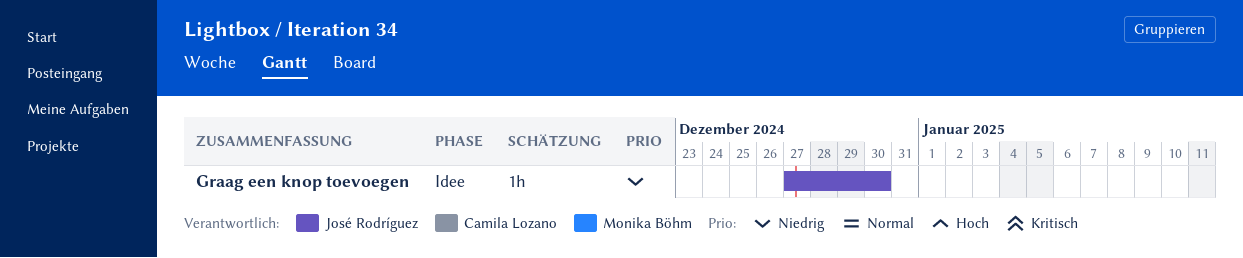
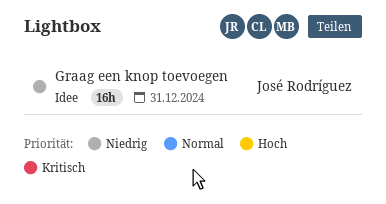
Graag een knop toevoegen, estimate: 1h -> 16h
Graag een knop toevoegen, due: Dec 30 -> Dec 31

